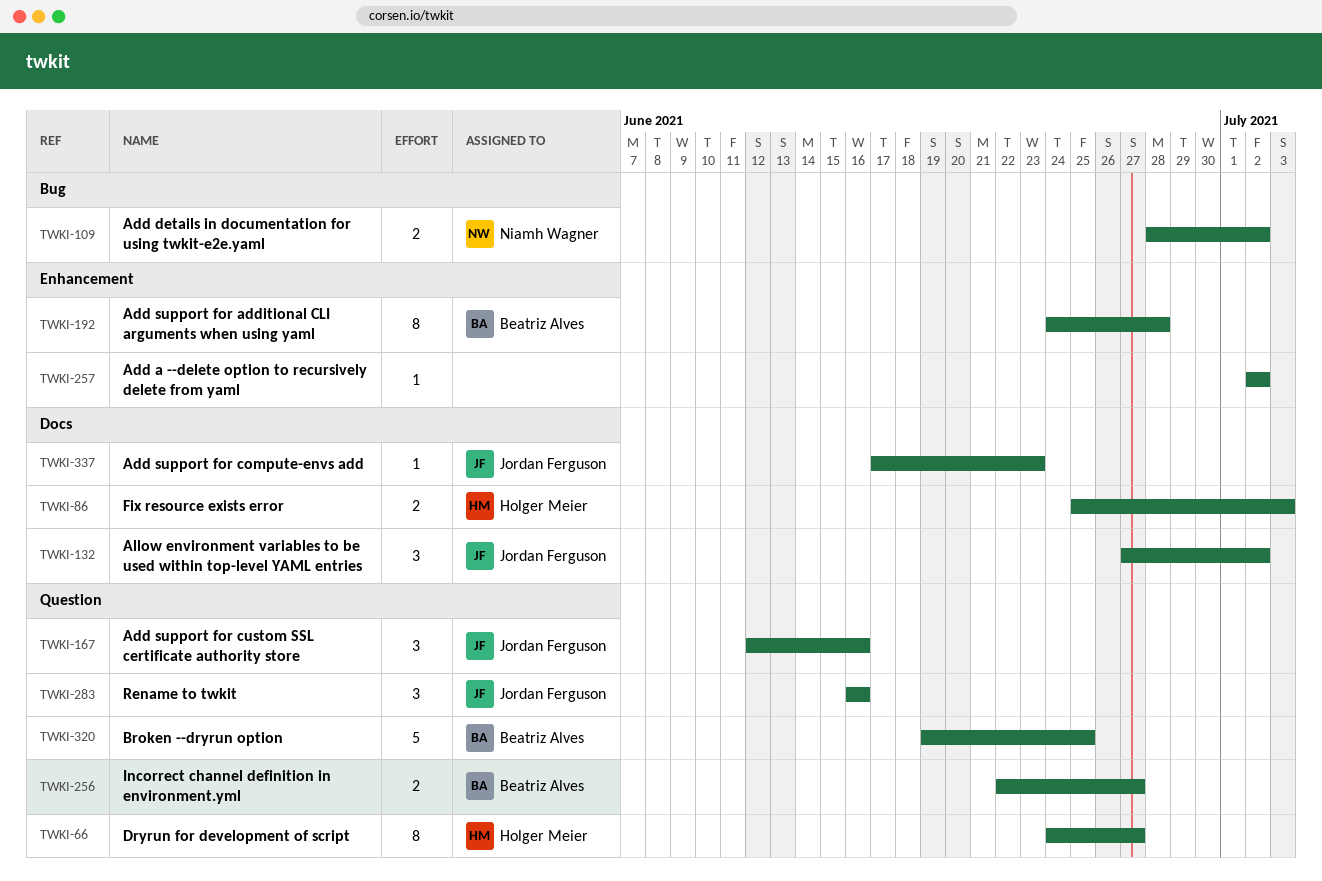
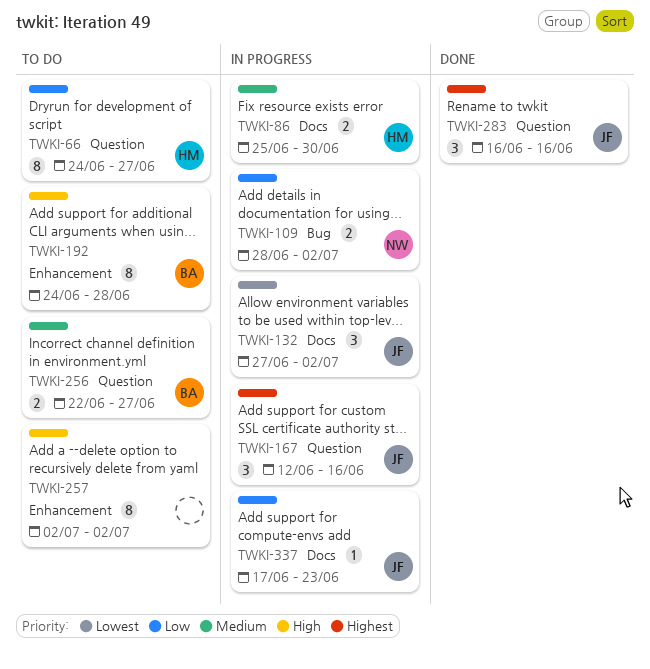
TWKI-86, due: Jul 3 -> Jun 30
TWKI-257, estimate: 1 -> 8
TWKI-320: present -> none

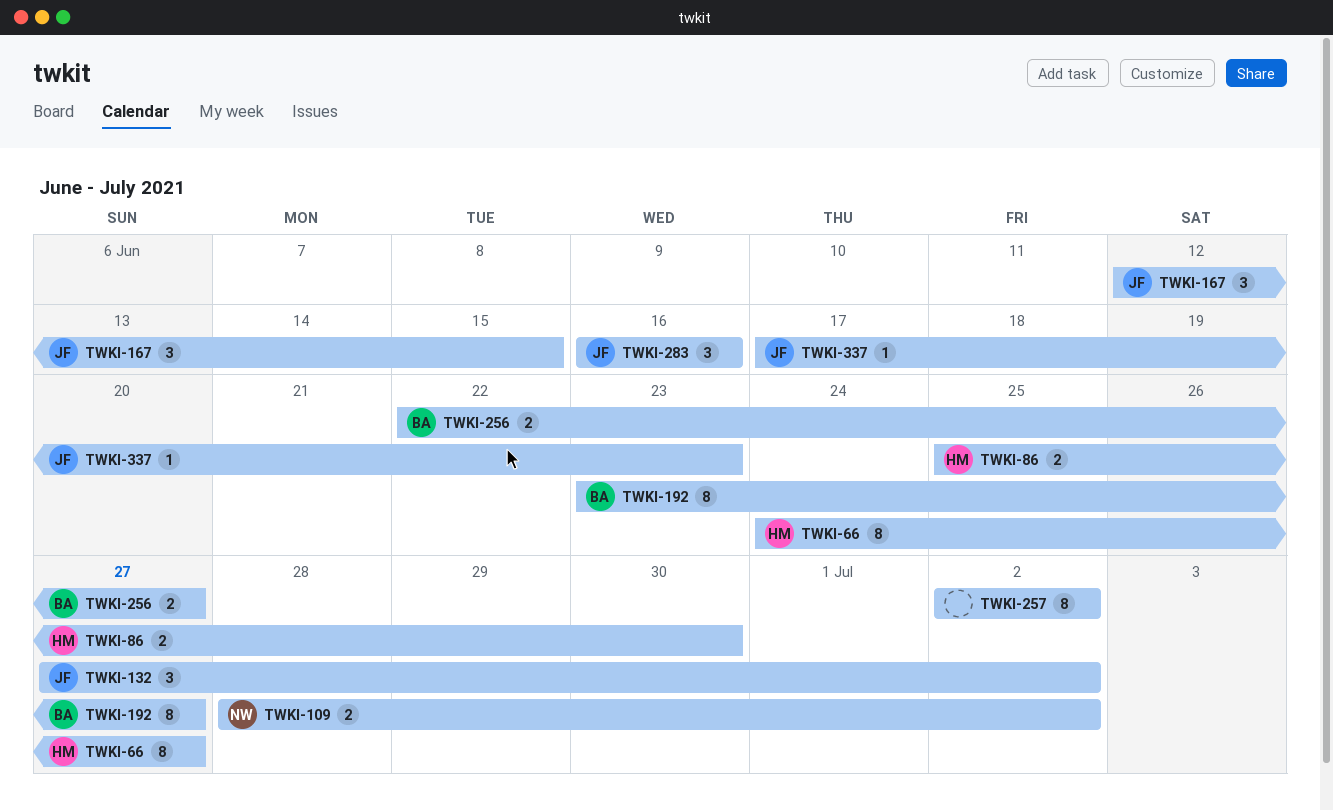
TWKI-167, due: Jun 16 -> Jun 15
TWKI-192, start: Jun 24 -> Jun 23
TWKI-192, due: Jun 28 -> Jun 27

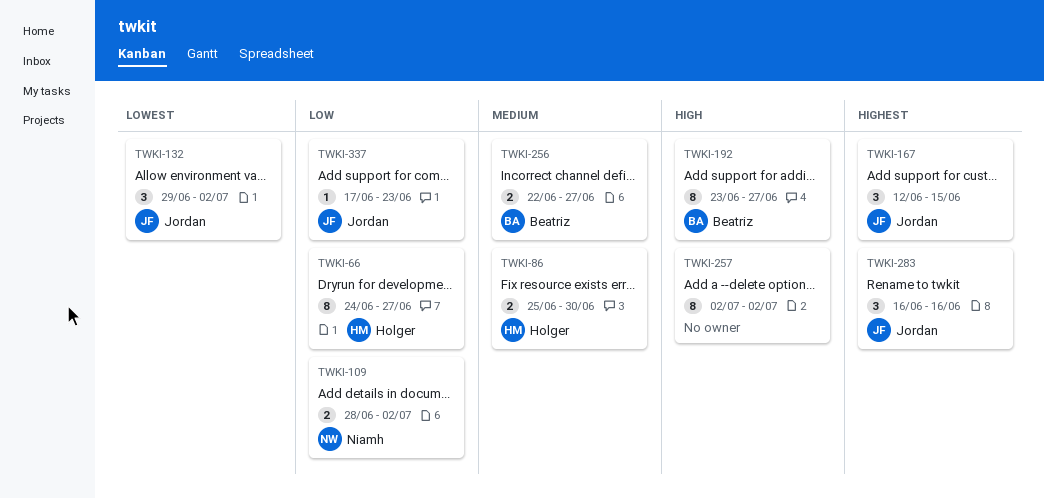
TWKI-132, start: Jun 27 -> Jun 29

